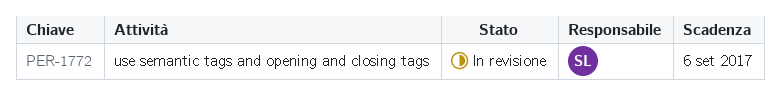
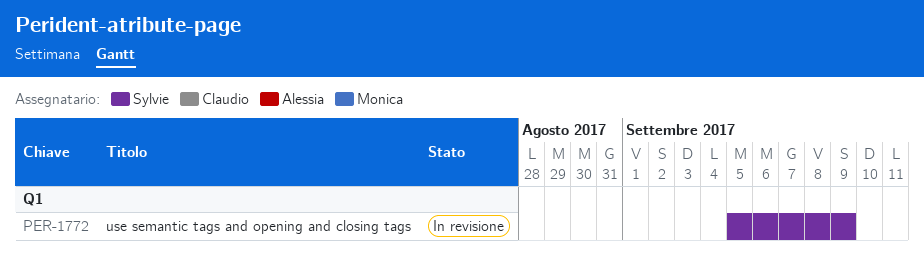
PER-1772, due: Sep 6 -> Sep 9

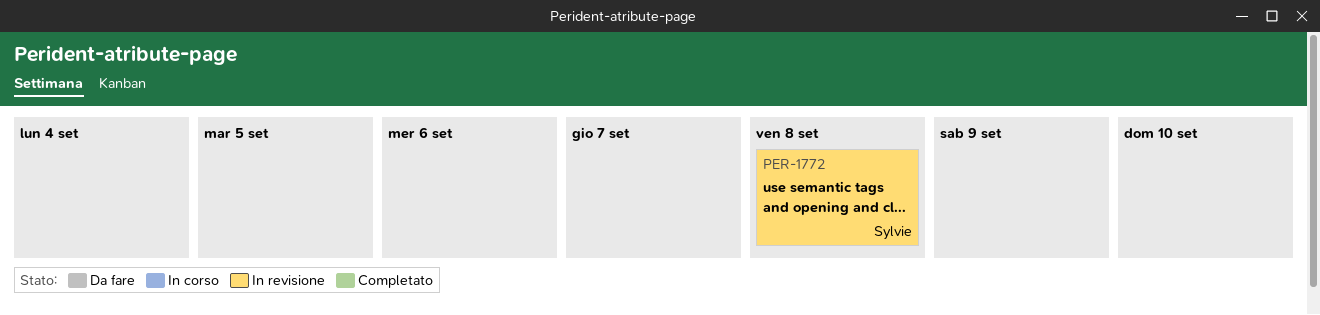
PER-1772, due: Sep 9 -> Sep 8

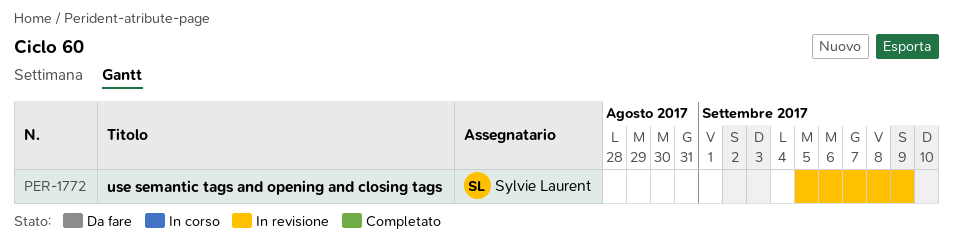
PER-1772, due: Sep 8 -> Sep 9

